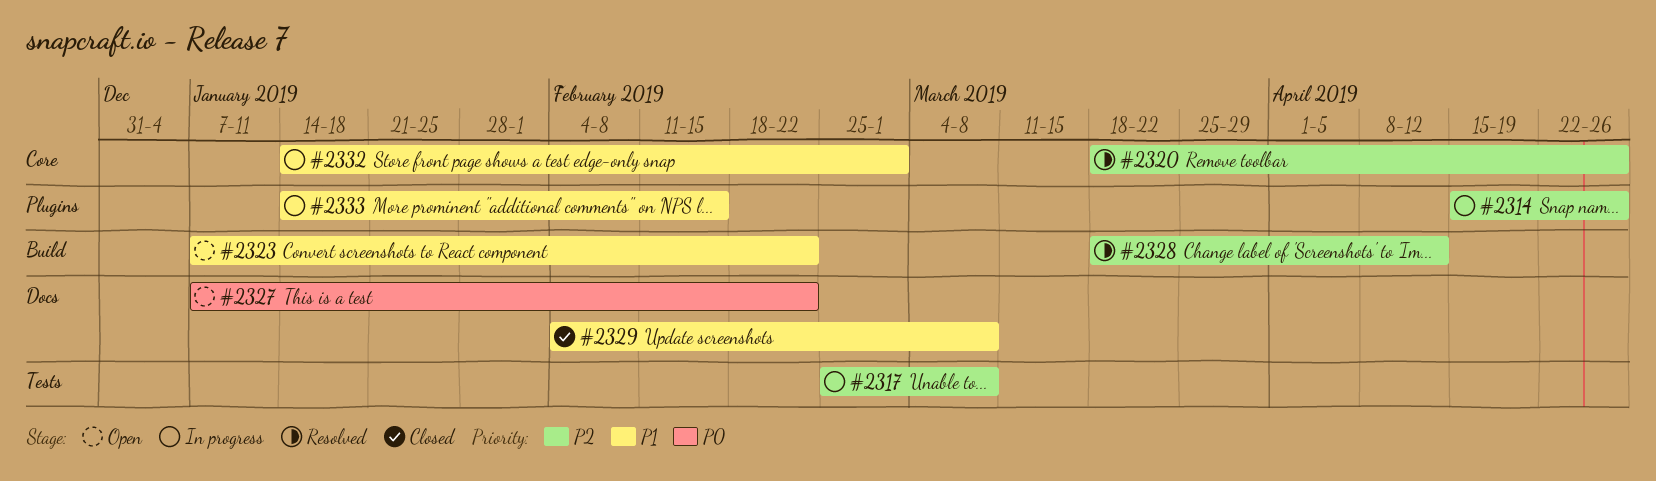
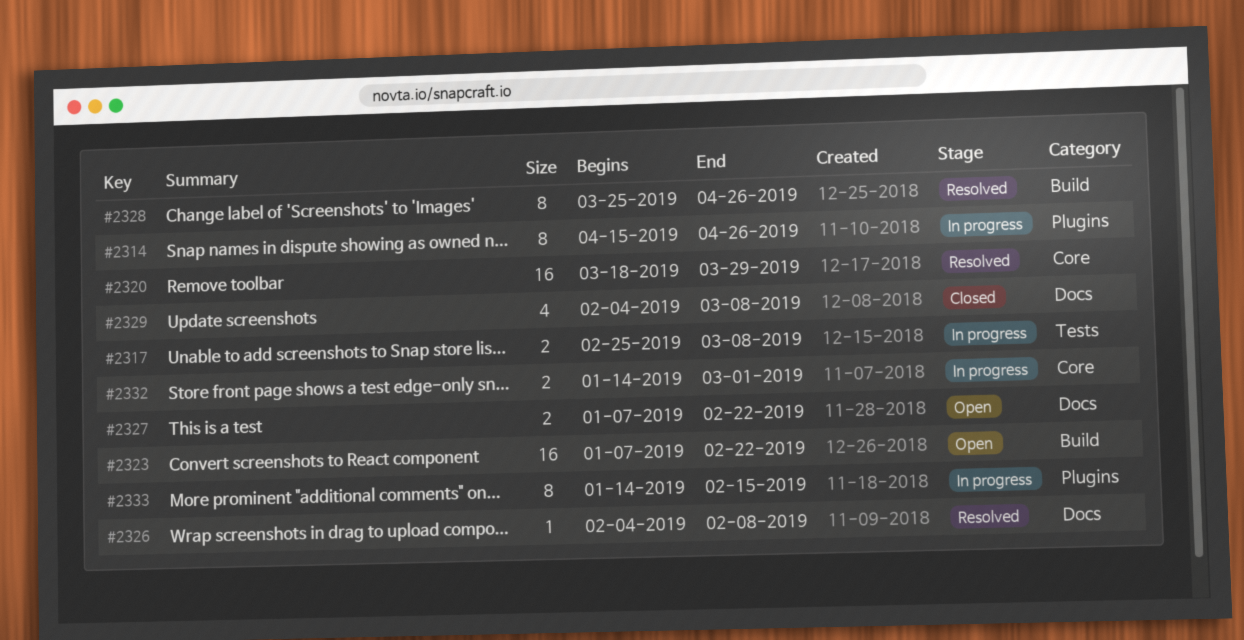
#2320, due: Apr 26 -> Mar 29
#2326: none -> present
#2328, start: Mar 18 -> Mar 25
#2328, due: Apr 12 -> Apr 26

